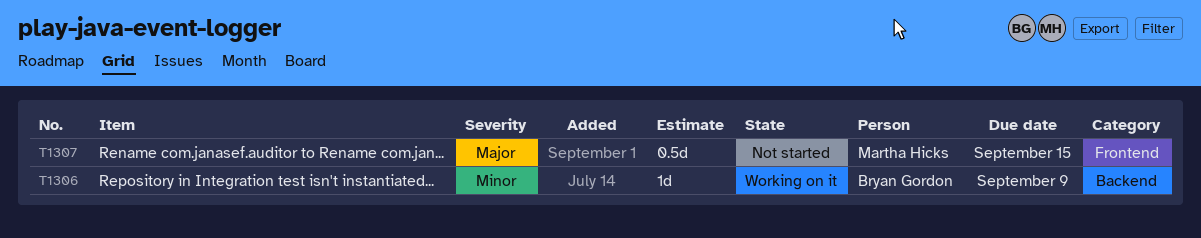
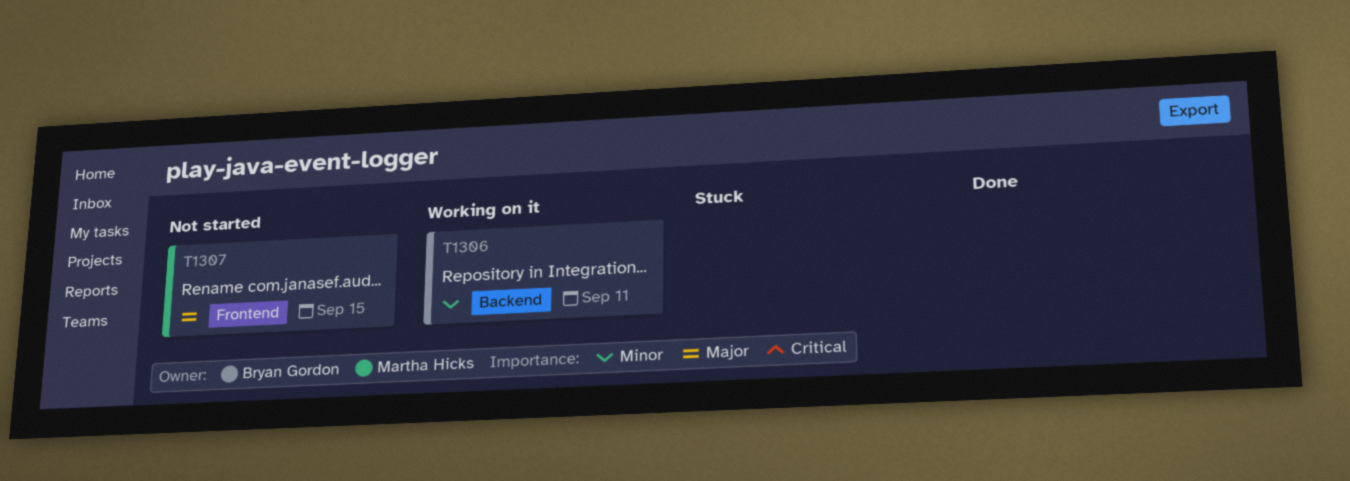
T1306, due: Sep 9 -> Sep 11

